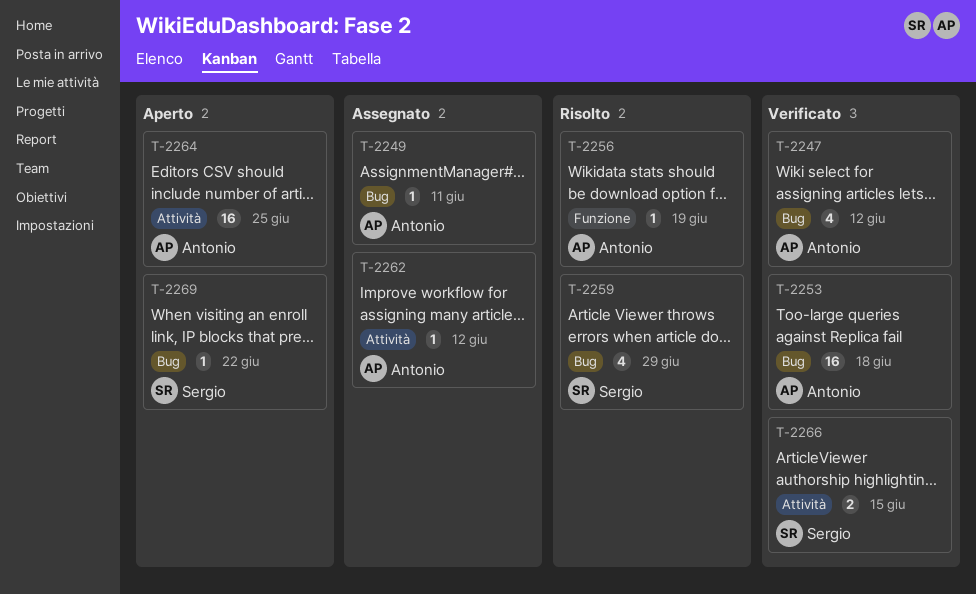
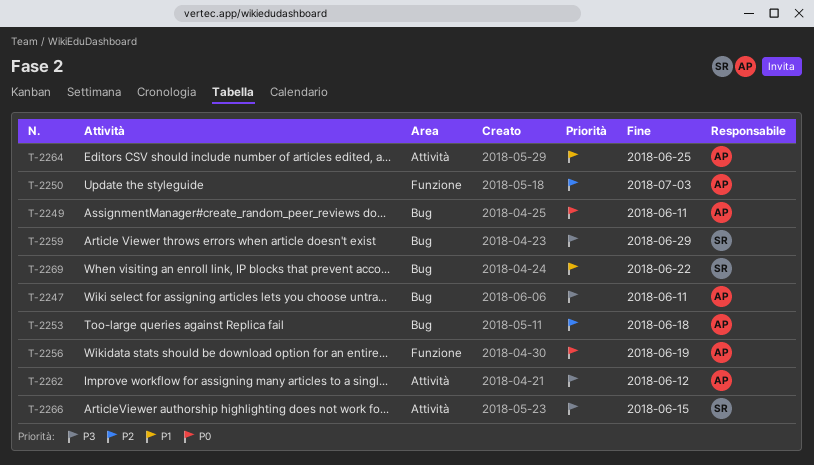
T-2247, due: Jun 12 -> Jun 11
T-2250: none -> present

